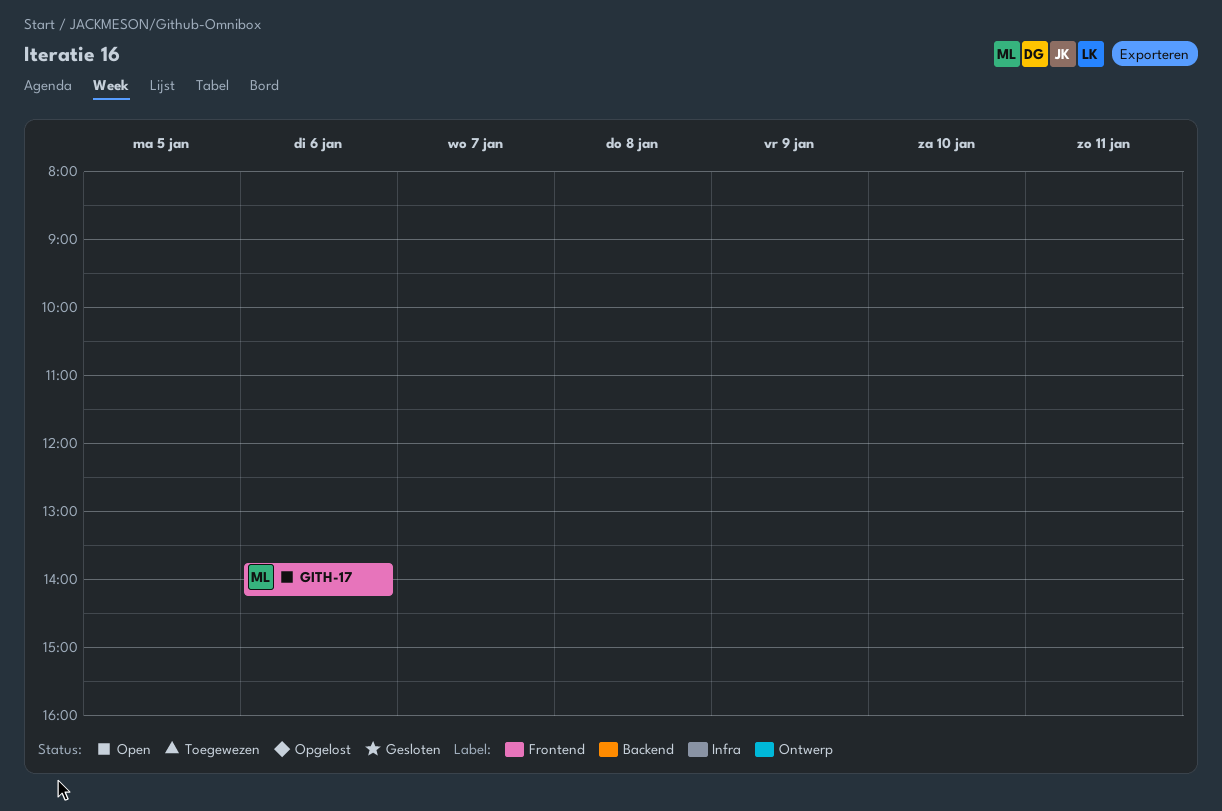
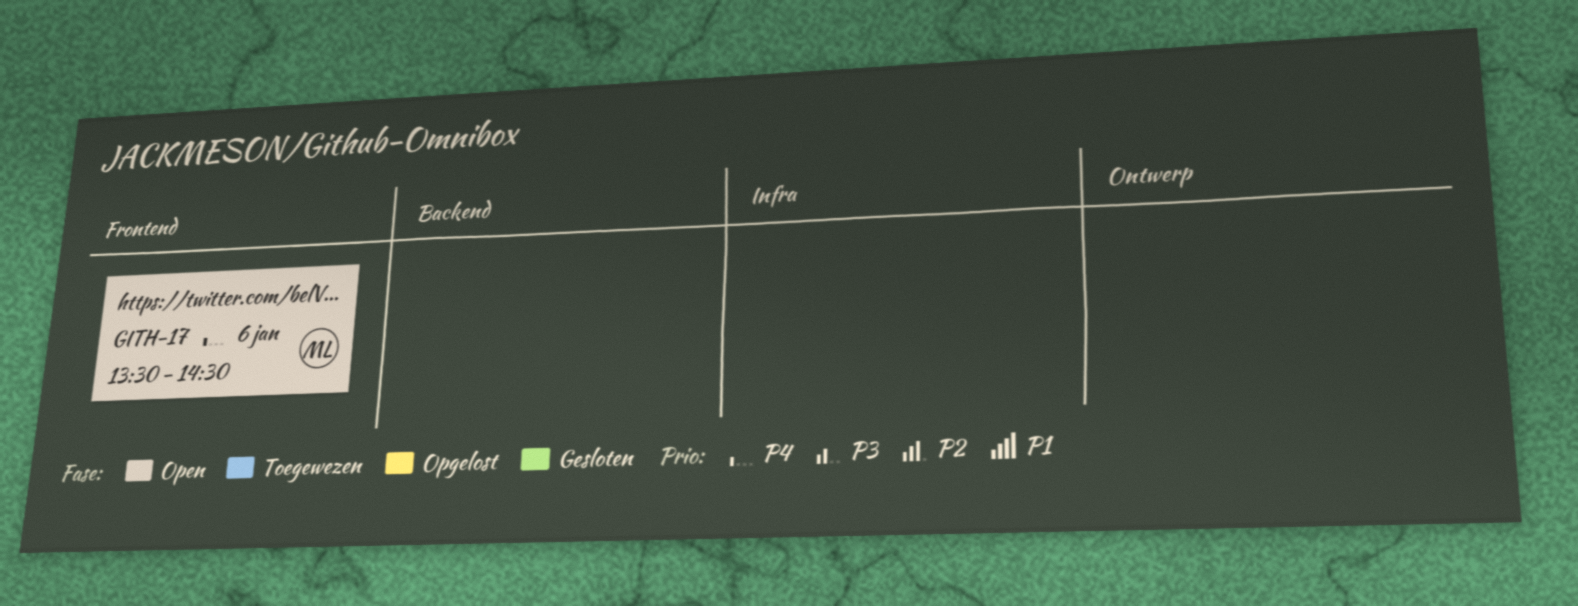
GITH-17, begins: 13:45 -> 13:30
GITH-17, ends: 14:15 -> 14:30

